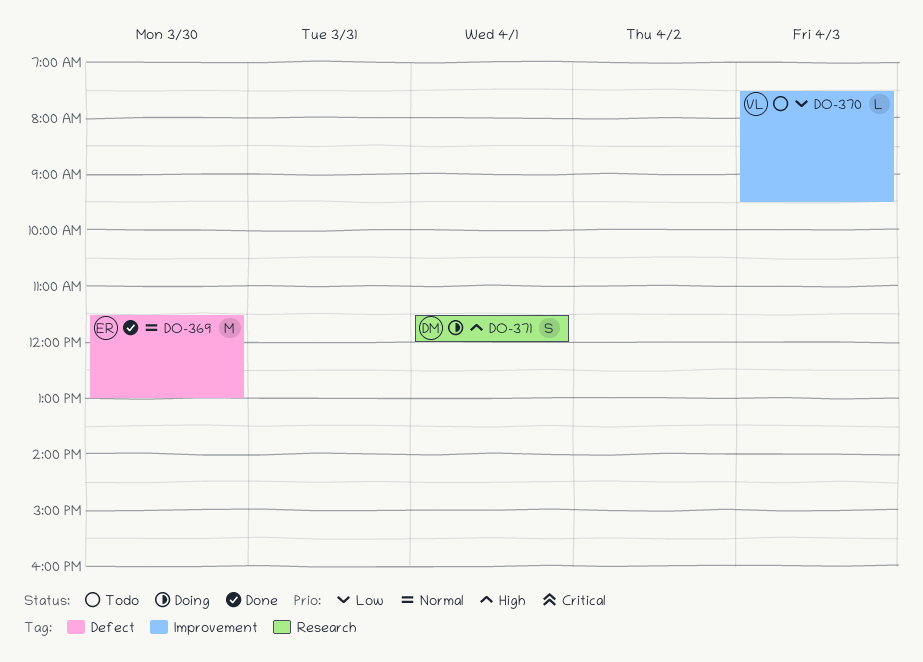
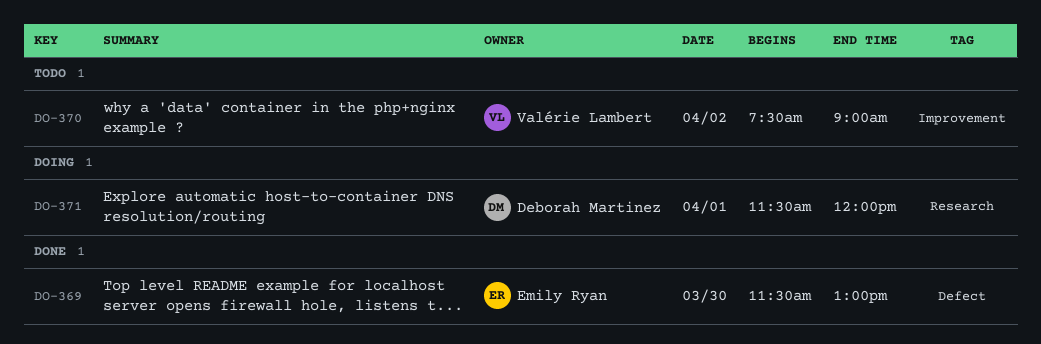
DO-370, day: Apr 3 -> Apr 2
DO-370, ends: 09:30 -> 09:00

